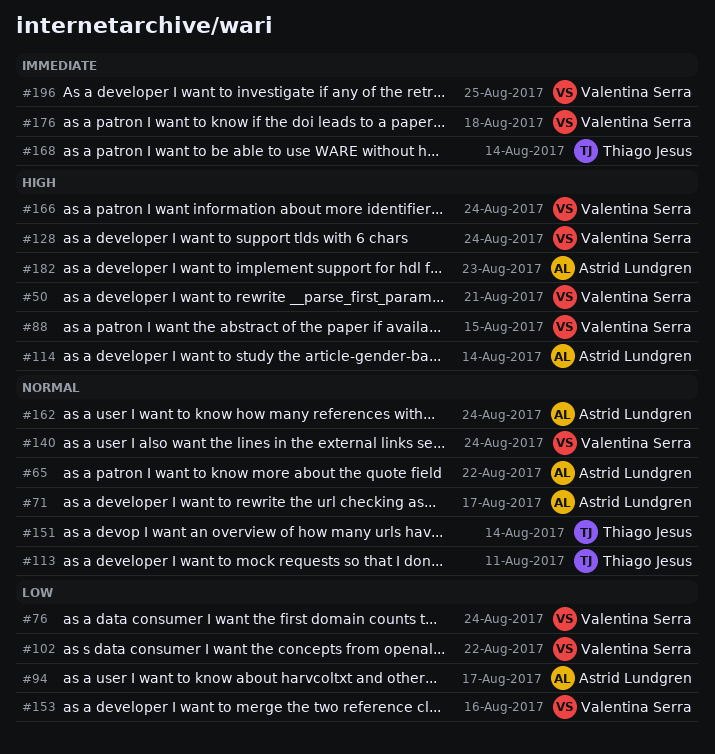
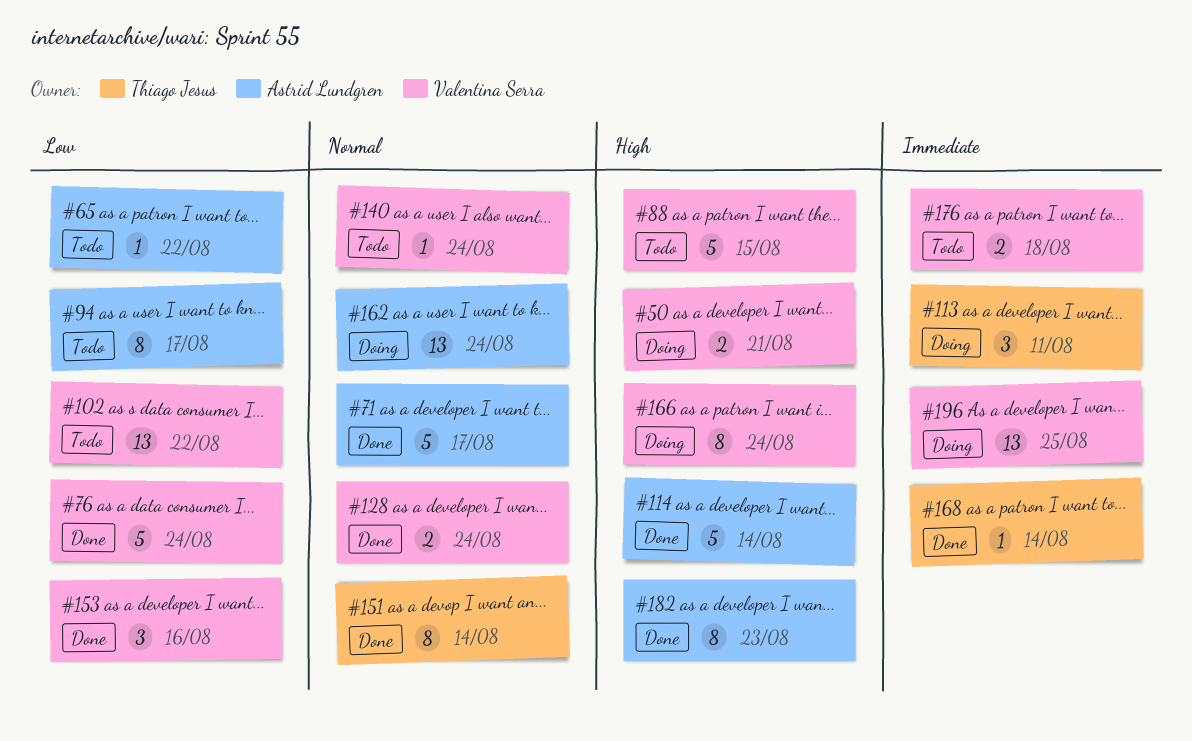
#65, priority: Normal -> Low
#113, priority: Normal -> Immediate
#128, priority: High -> Normal

